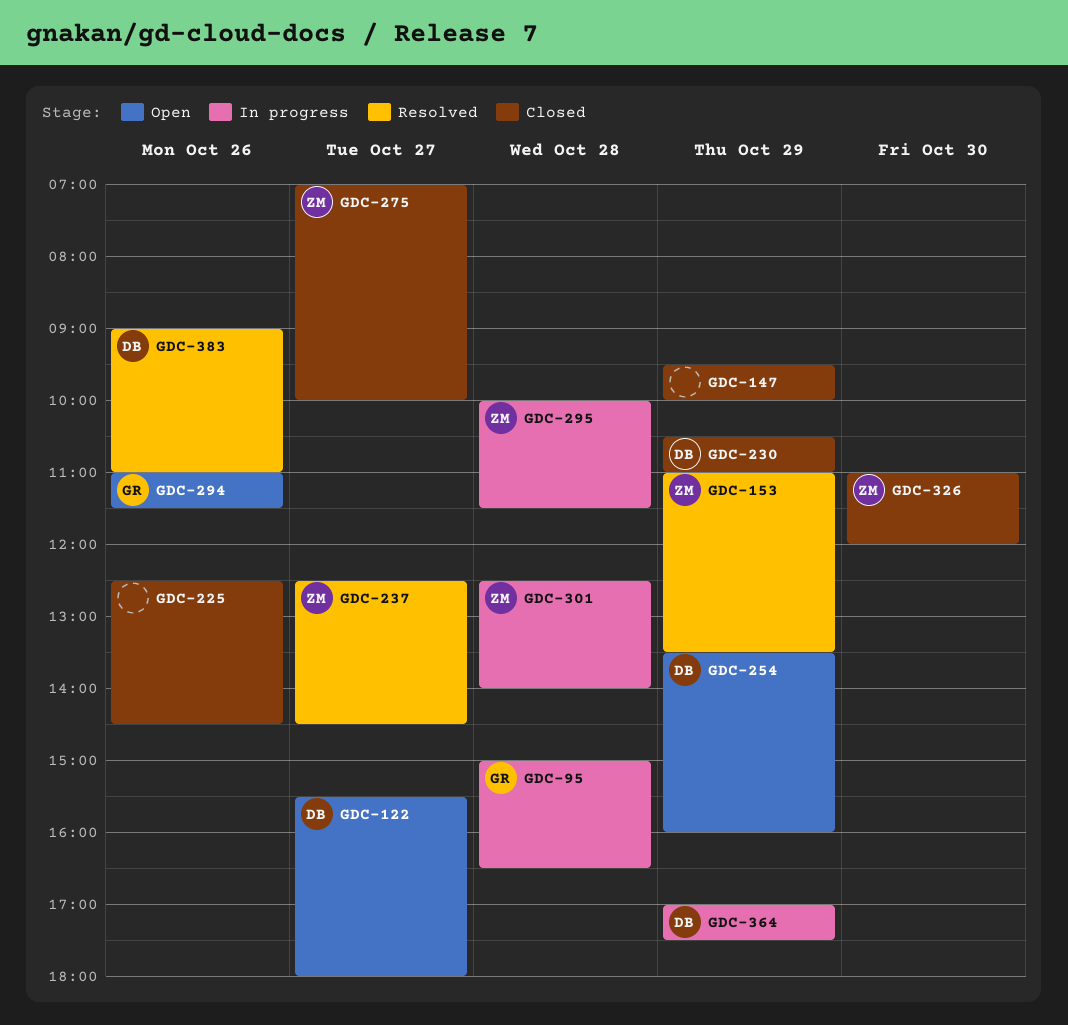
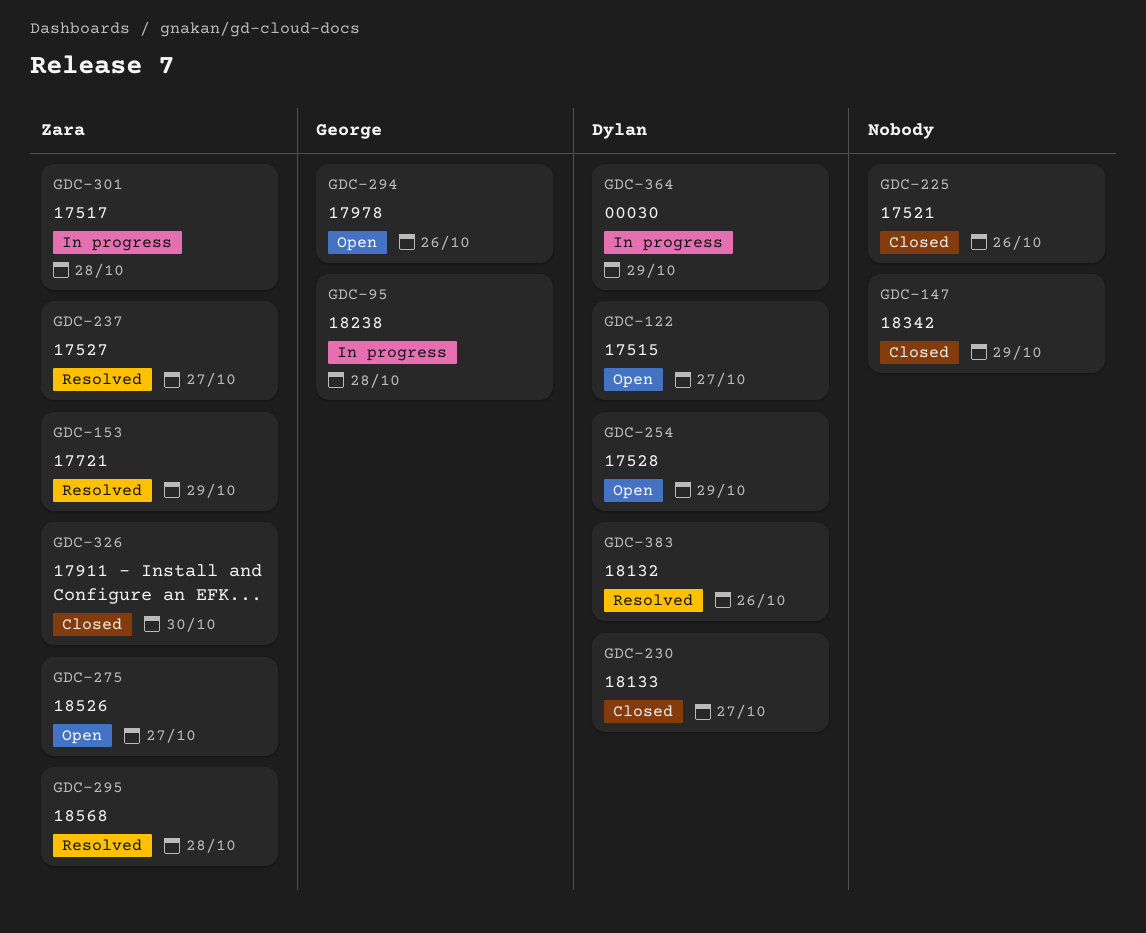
GDC-230, day: Oct 29 -> Oct 27
GDC-275, status: Closed -> Open
GDC-295, status: In progress -> Resolved

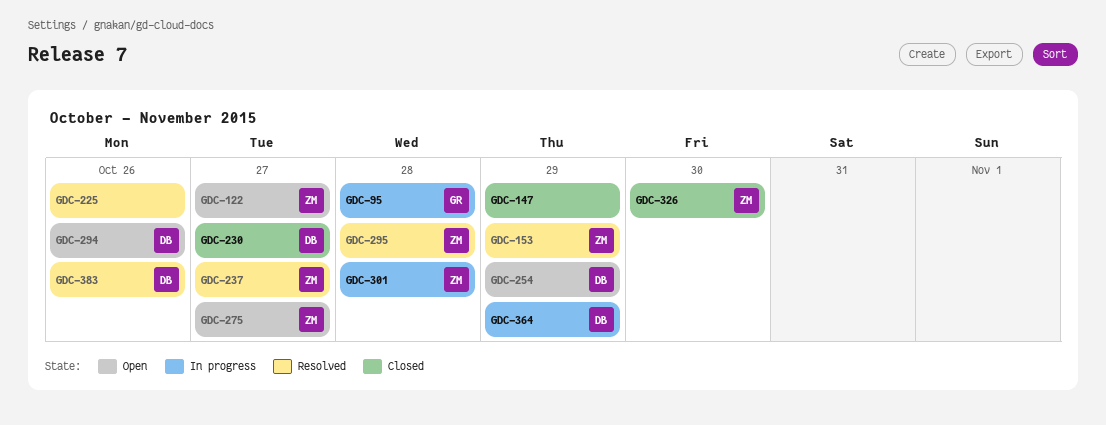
GDC-122, owner: Dylan -> Zara
GDC-225, status: Closed -> Resolved
GDC-294, owner: George -> Dylan

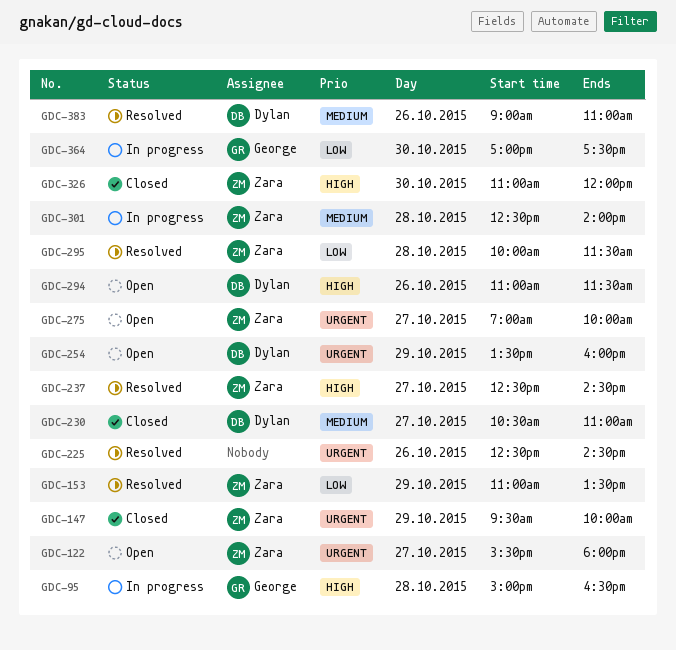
GDC-147, owner: none -> Zara
GDC-364, owner: Dylan -> George
GDC-364, day: Oct 29 -> Oct 30

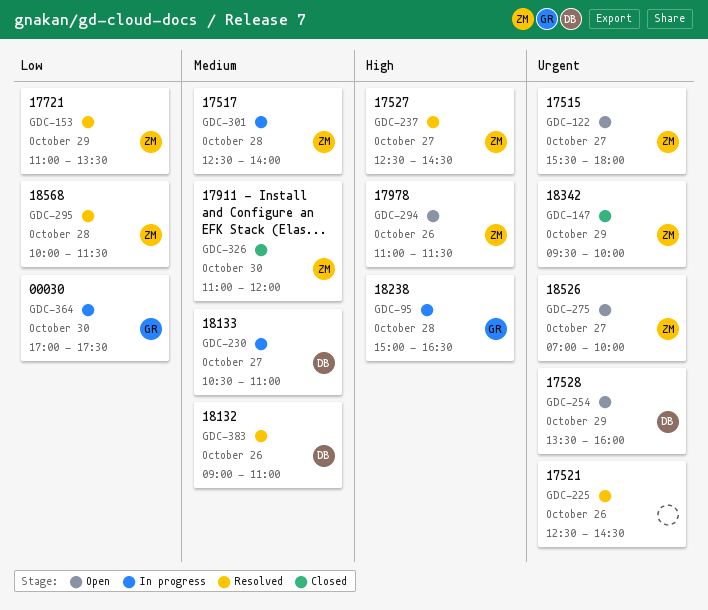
GDC-230, status: Closed -> In progress
GDC-294, owner: Dylan -> Zara
GDC-326, priority: High -> Medium

